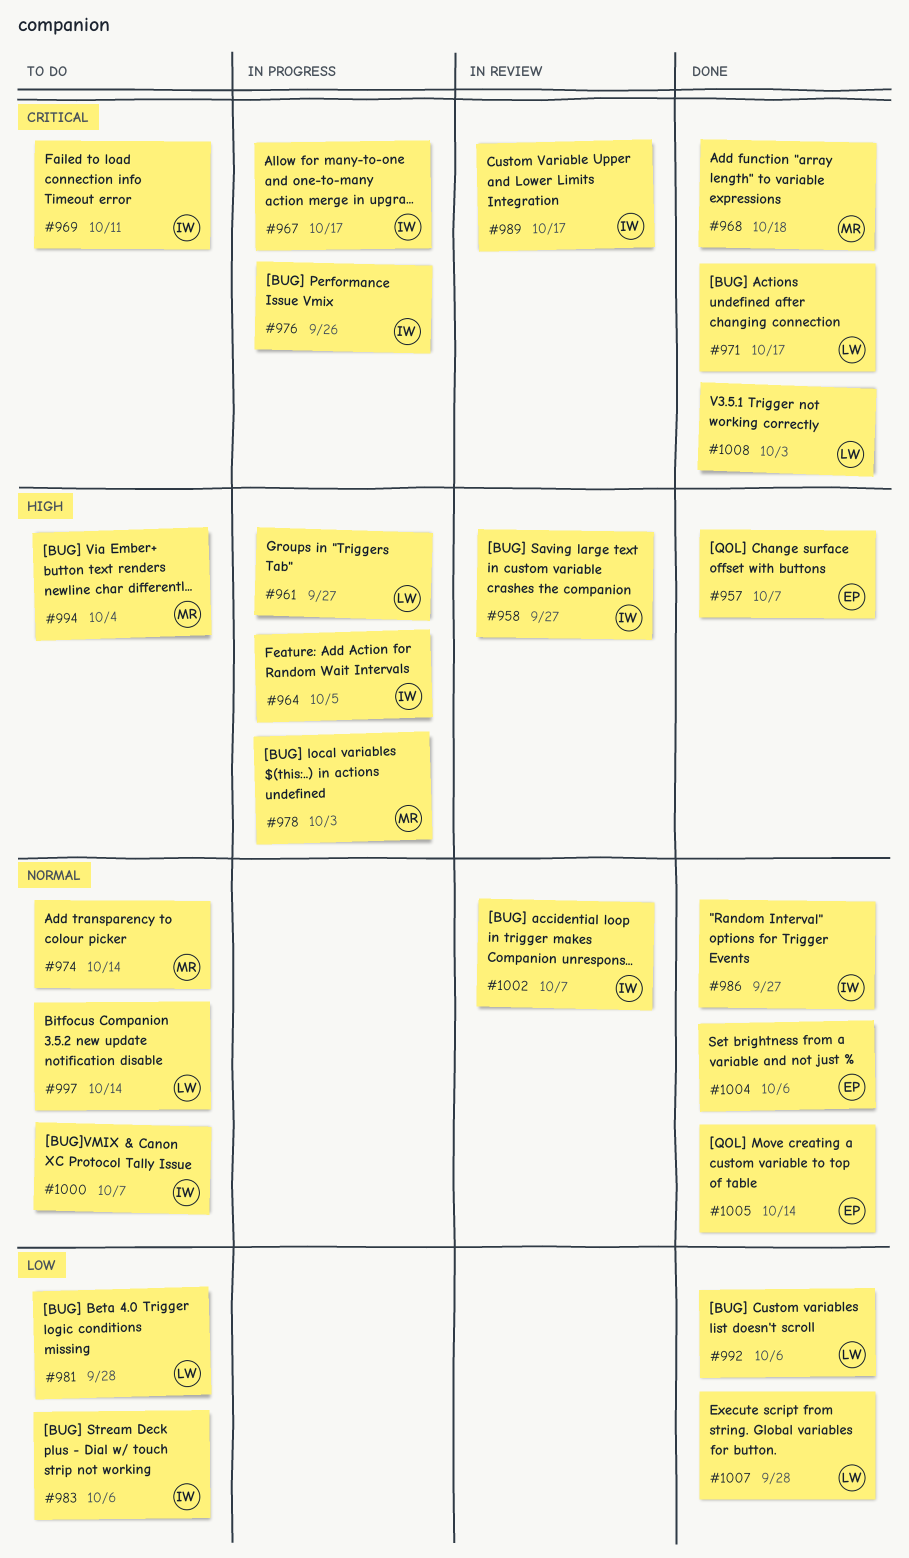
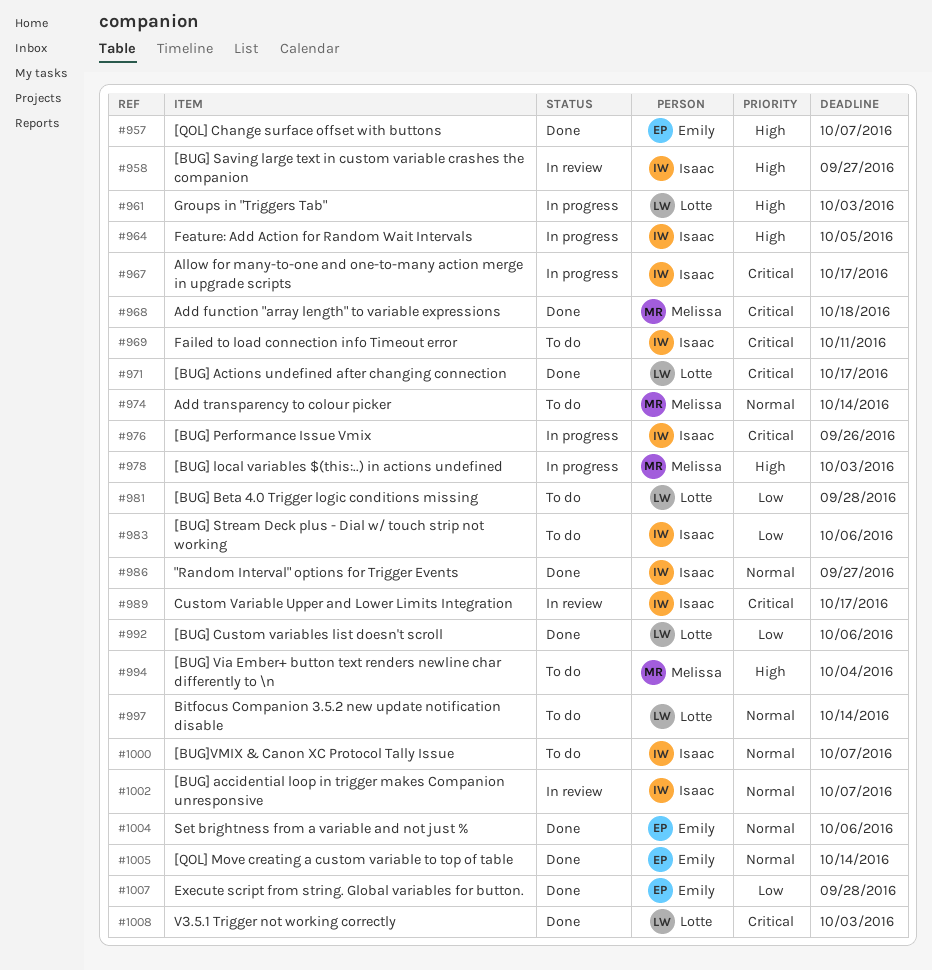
#961, due: Sep 27 -> Oct 3
#1007, owner: Lotte -> Emily

